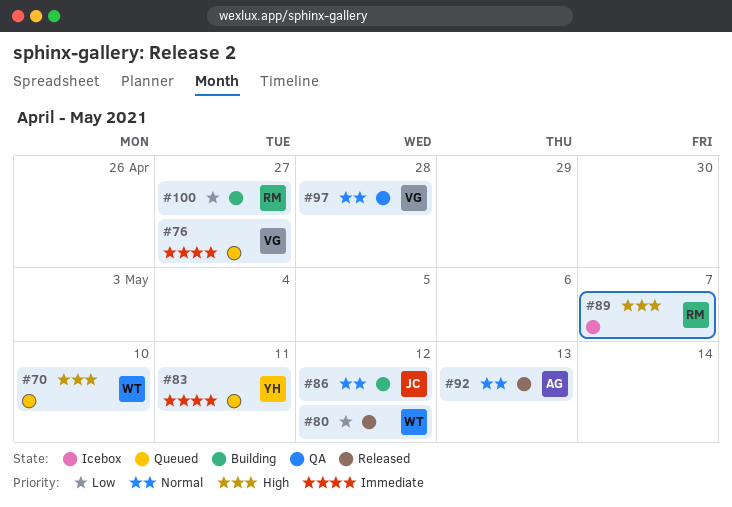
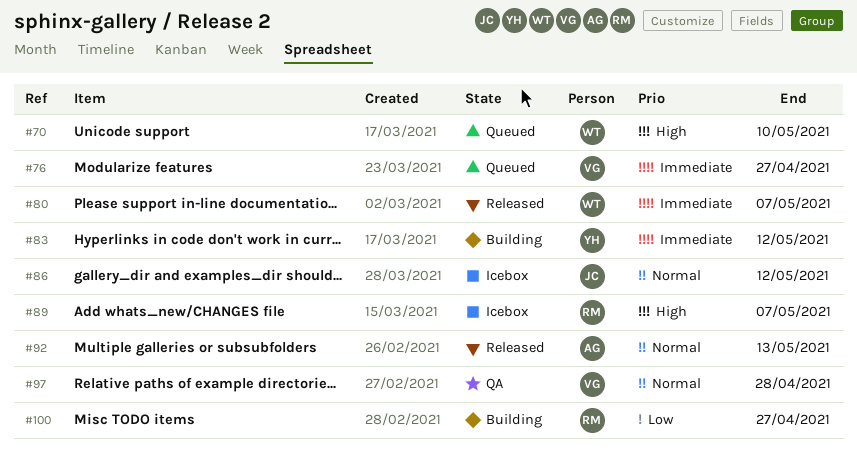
#80, priority: Low -> Immediate
#80, due: May 12 -> May 7
#83, status: Queued -> Building
#83, due: May 11 -> May 12
#86, status: Building -> Icebox

